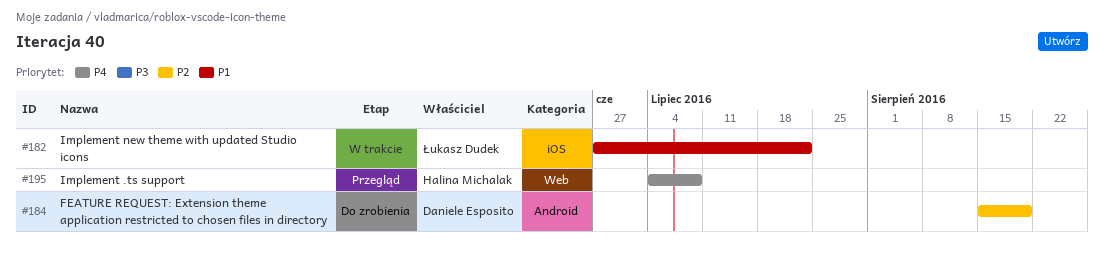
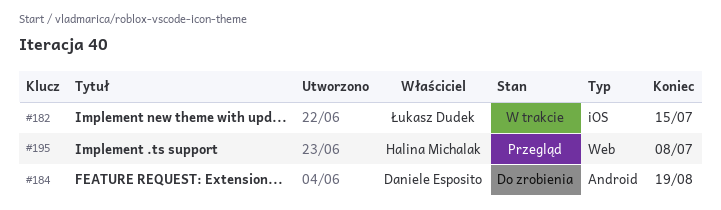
#182, due: Jul 22 -> Jul 15

